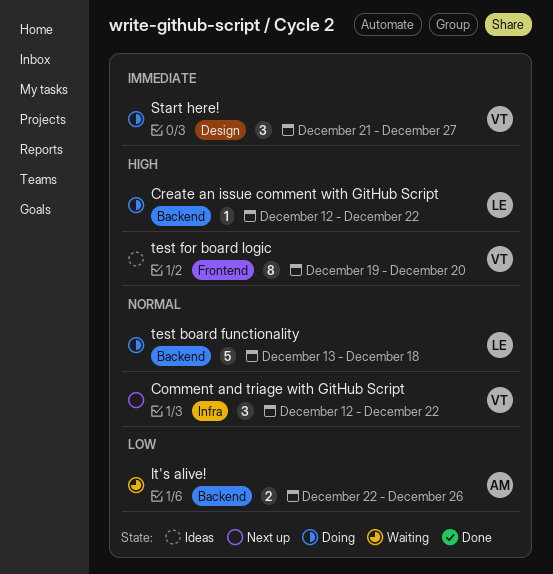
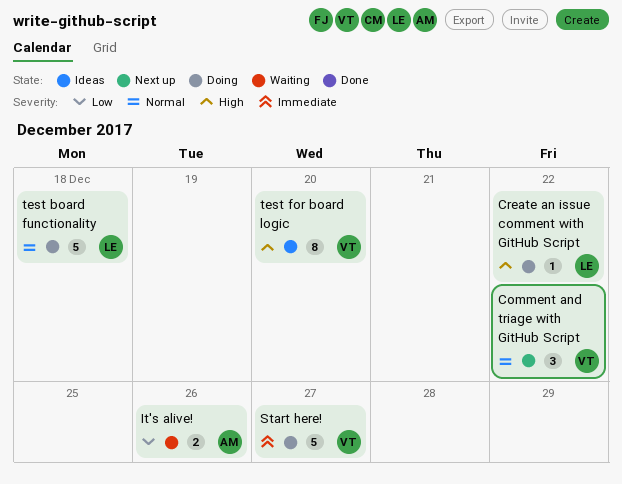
Start here!, estimate: 3 -> 5

